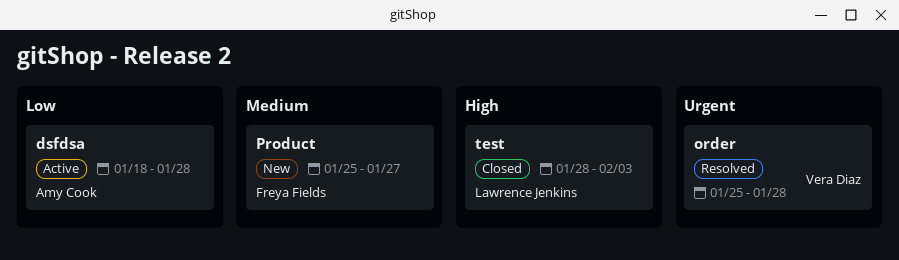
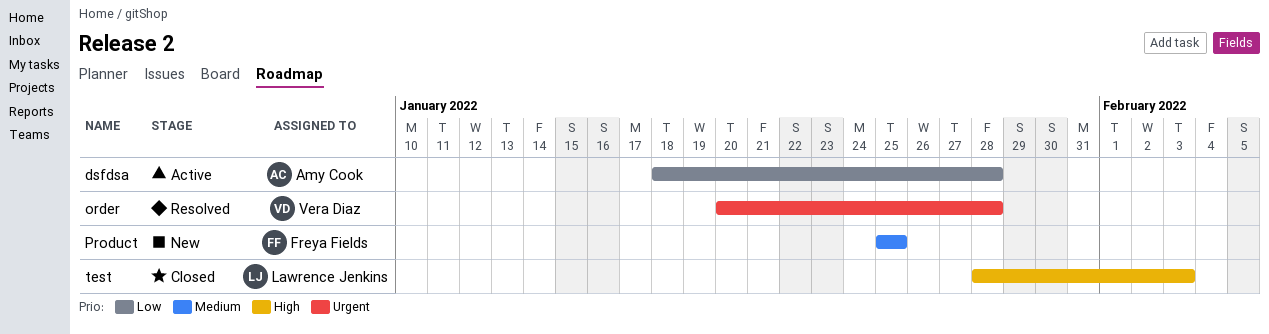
order, start: Jan 25 -> Jan 20
Product, due: Jan 27 -> Jan 25

